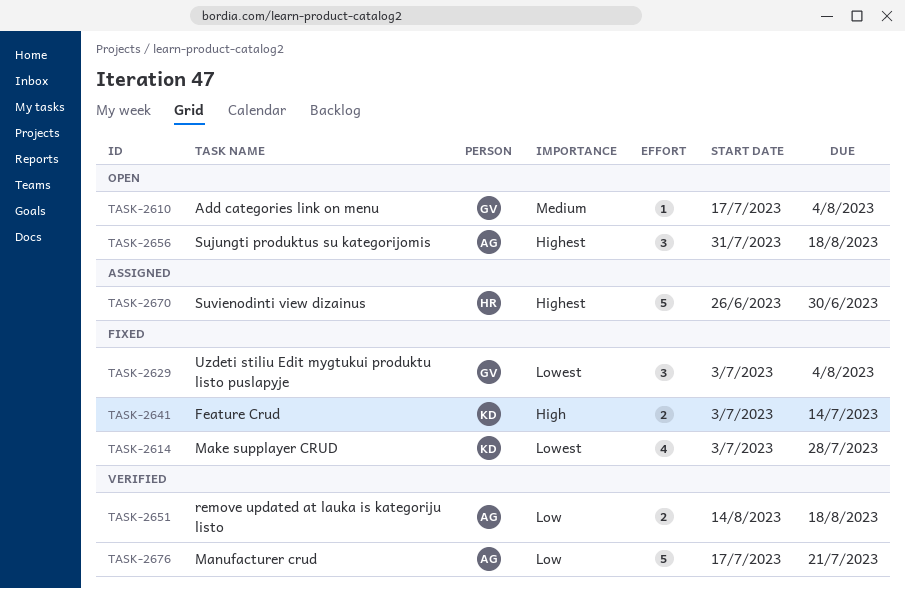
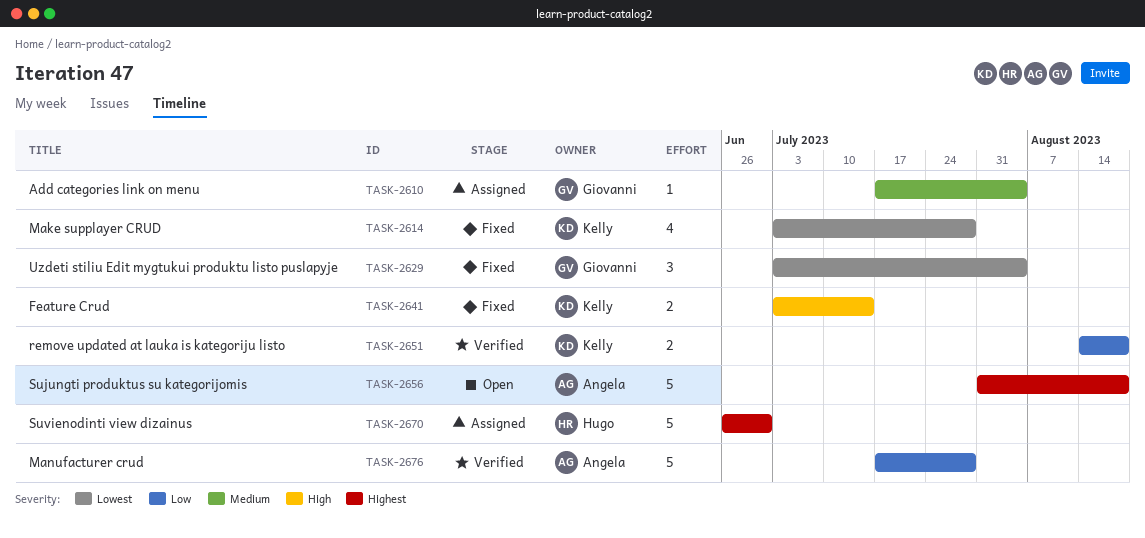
TASK-2610, status: Open -> Assigned
TASK-2651, owner: Angela -> Kelly
TASK-2656, estimate: 3 -> 5
TASK-2676, due: Jul 21 -> Jul 28

